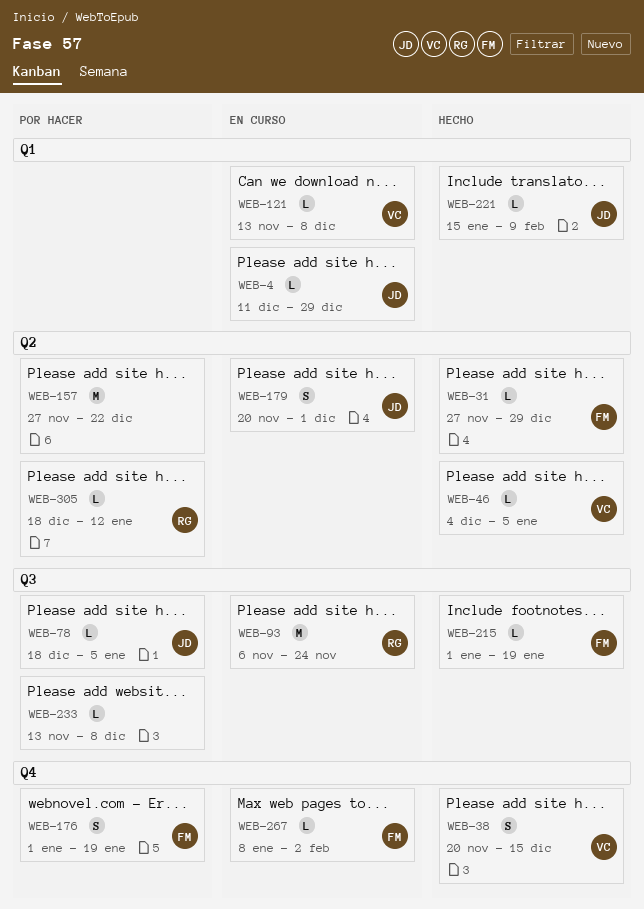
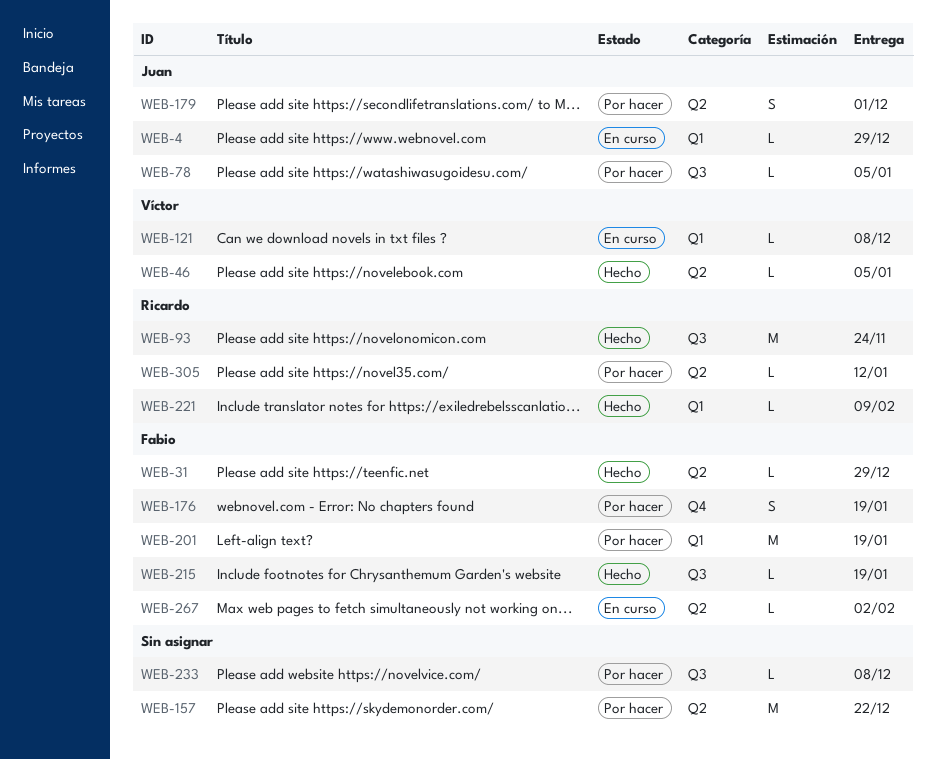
WEB-38: present -> none
WEB-93, status: En curso -> Hecho
WEB-179, status: En curso -> Por hacer
WEB-201: none -> present
WEB-221, owner: Juan -> Ricardo
WEB-267, label: Q4 -> Q2

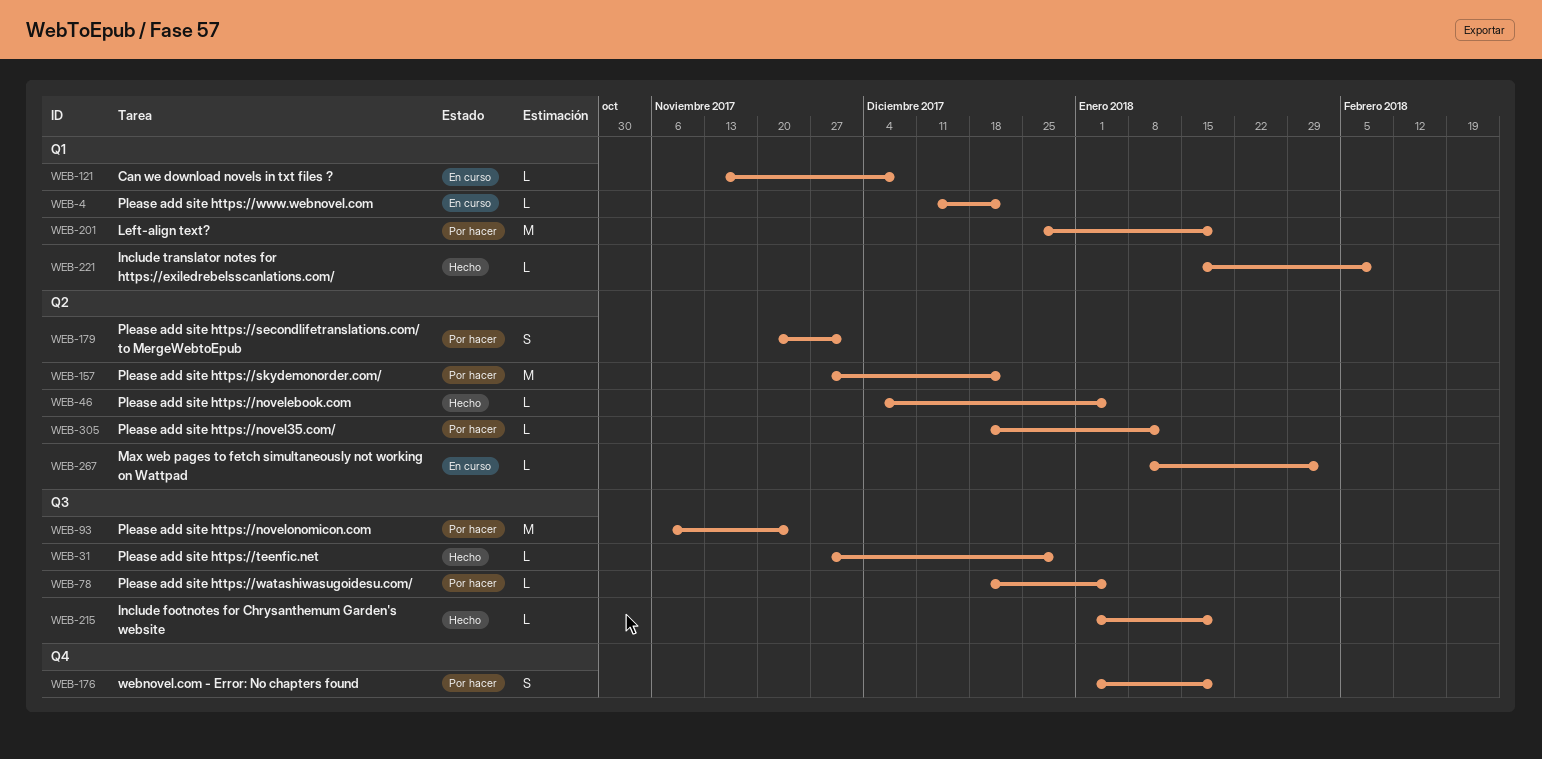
WEB-4, due: Dec 29 -> Dec 22
WEB-31, label: Q2 -> Q3
WEB-93, status: Hecho -> Por hacer
WEB-233: present -> none

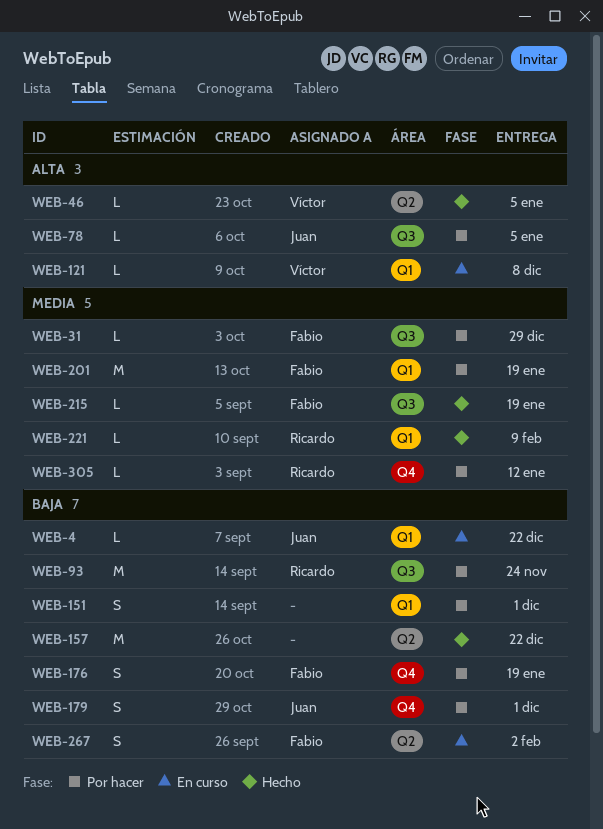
WEB-31, status: Hecho -> Por hacer
WEB-151: none -> present
WEB-157, status: Por hacer -> Hecho
WEB-179, label: Q2 -> Q4
WEB-267, estimate: L -> S
WEB-305, label: Q2 -> Q4

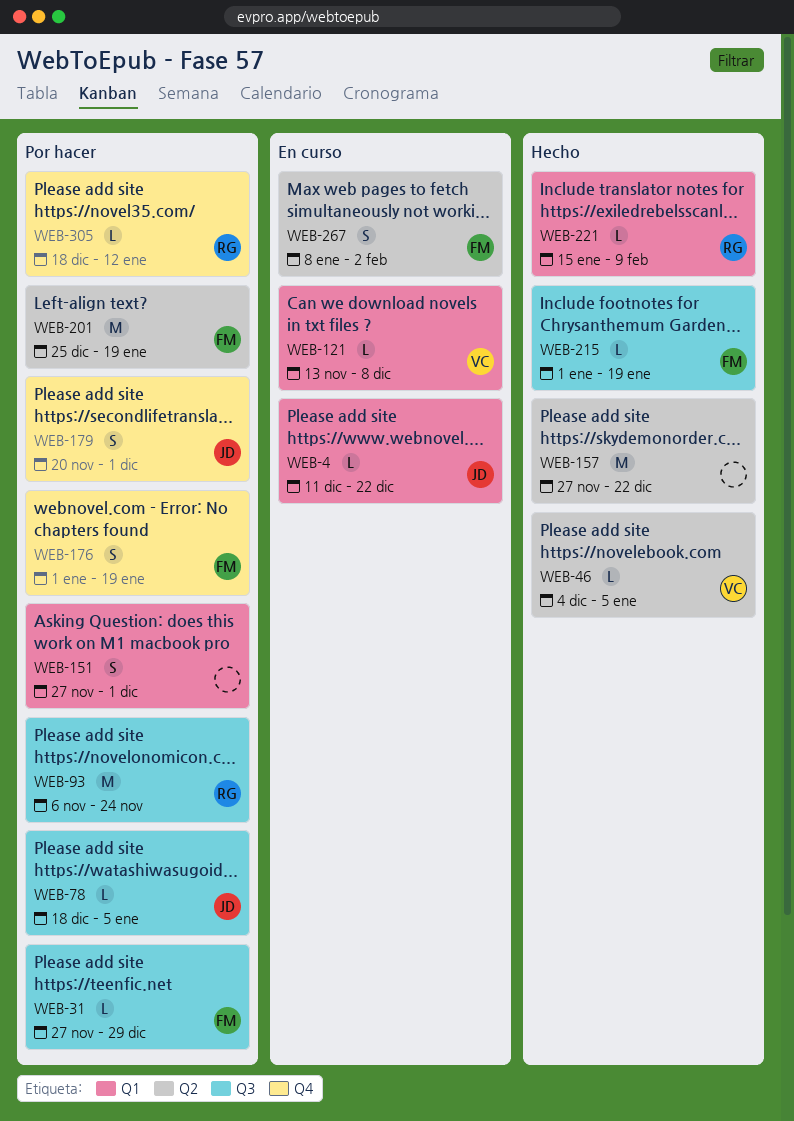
WEB-201, label: Q1 -> Q2

